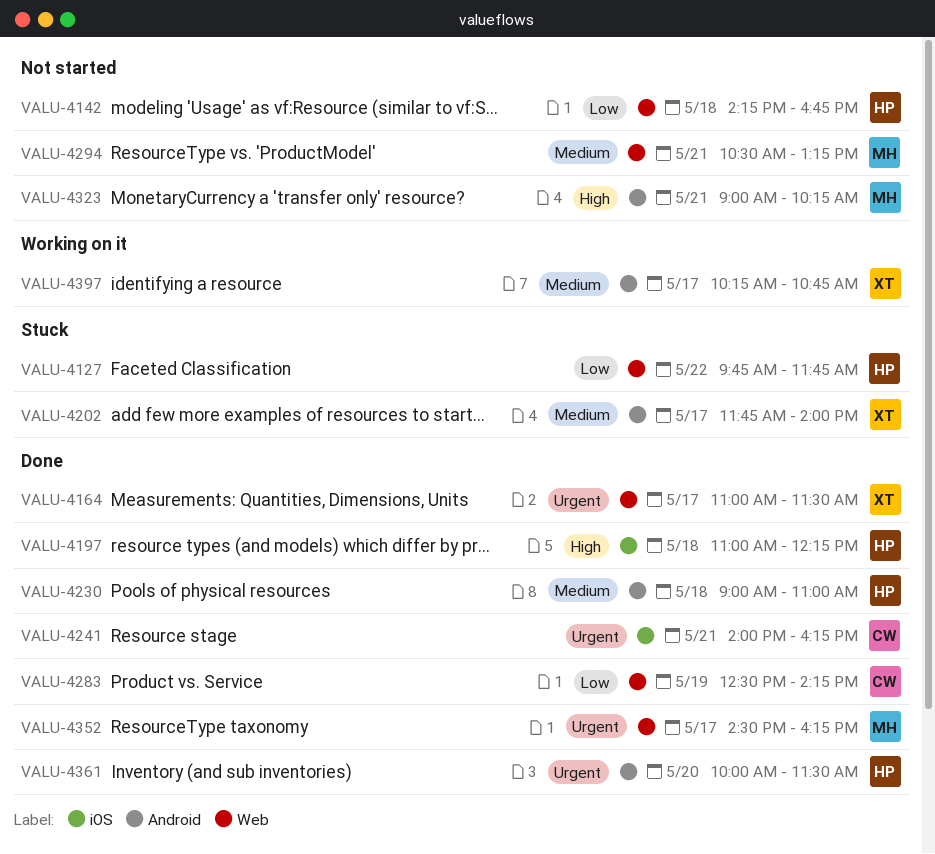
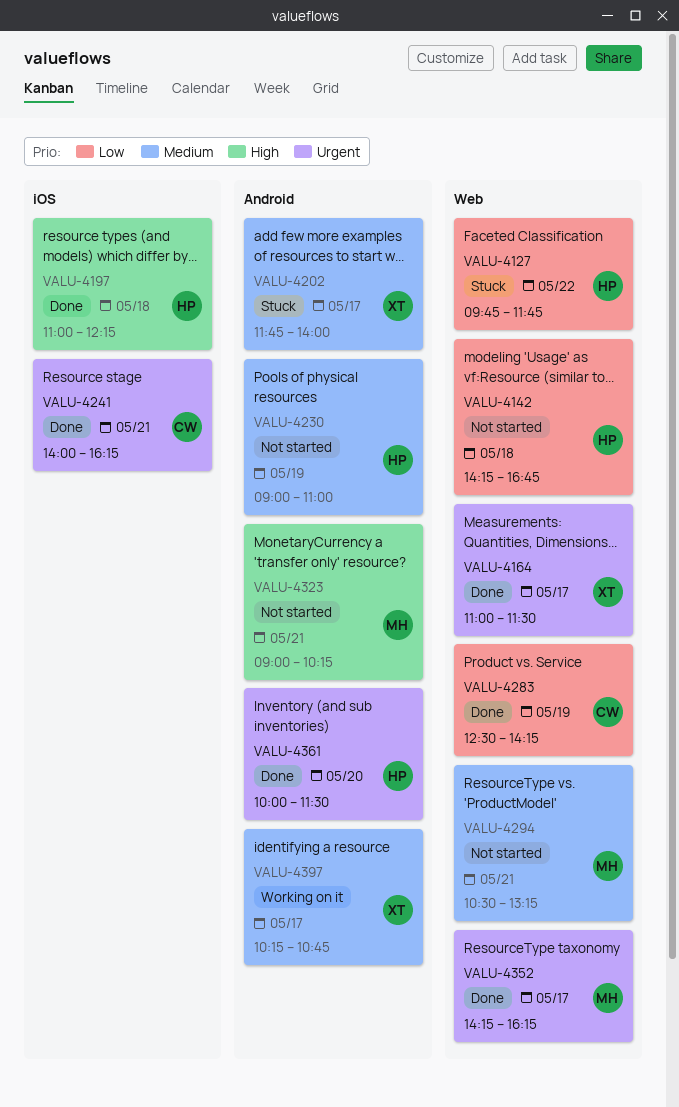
VALU-4230, status: Done -> Not started
VALU-4230, day: May 18 -> May 19
VALU-4352, begins: 14:30 -> 14:15

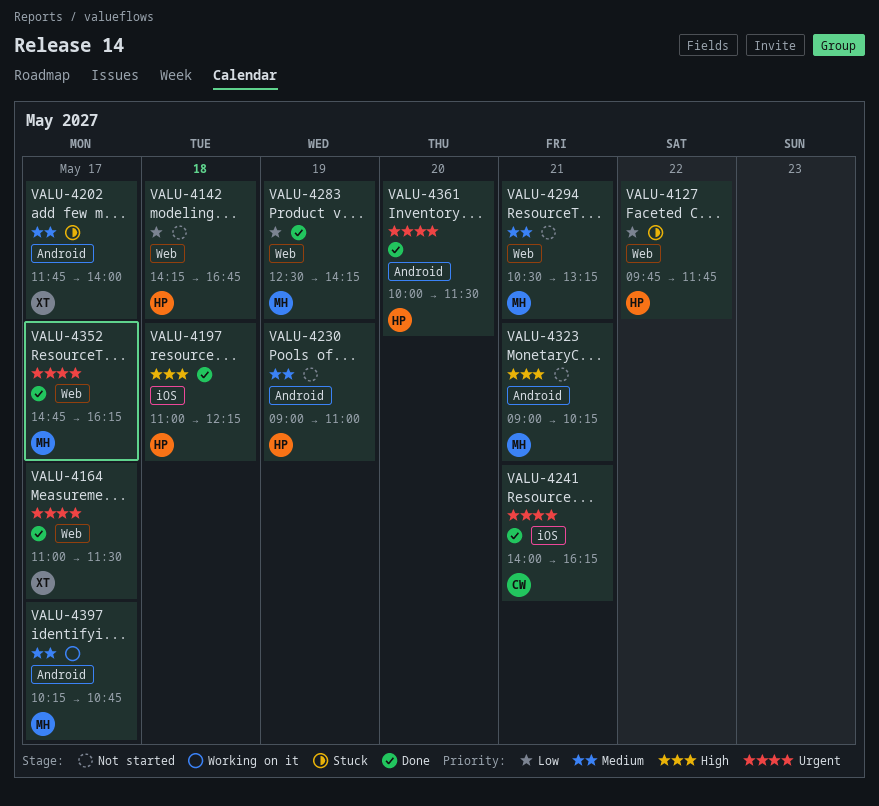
VALU-4283, owner: CW -> MH
VALU-4352, begins: 14:15 -> 14:45
VALU-4397, owner: XT -> MH

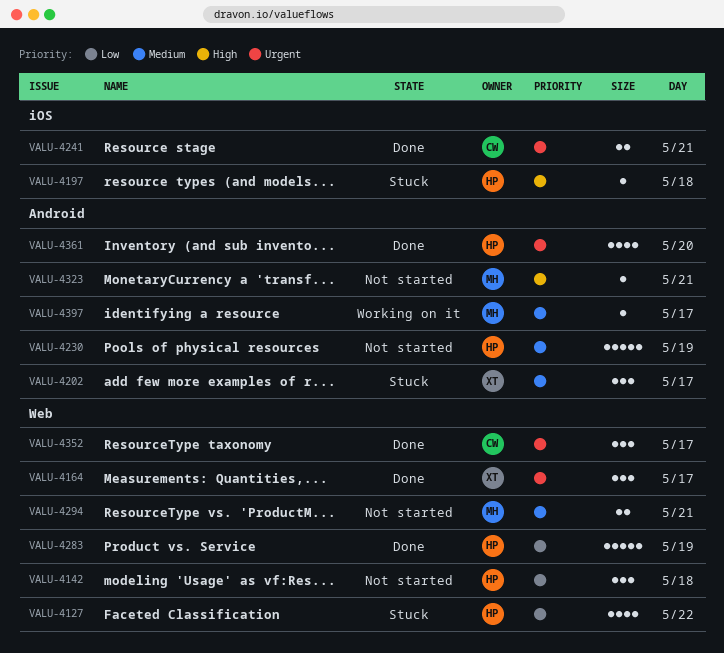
VALU-4197, status: Done -> Stuck
VALU-4283, owner: MH -> HP
VALU-4352, owner: MH -> CW

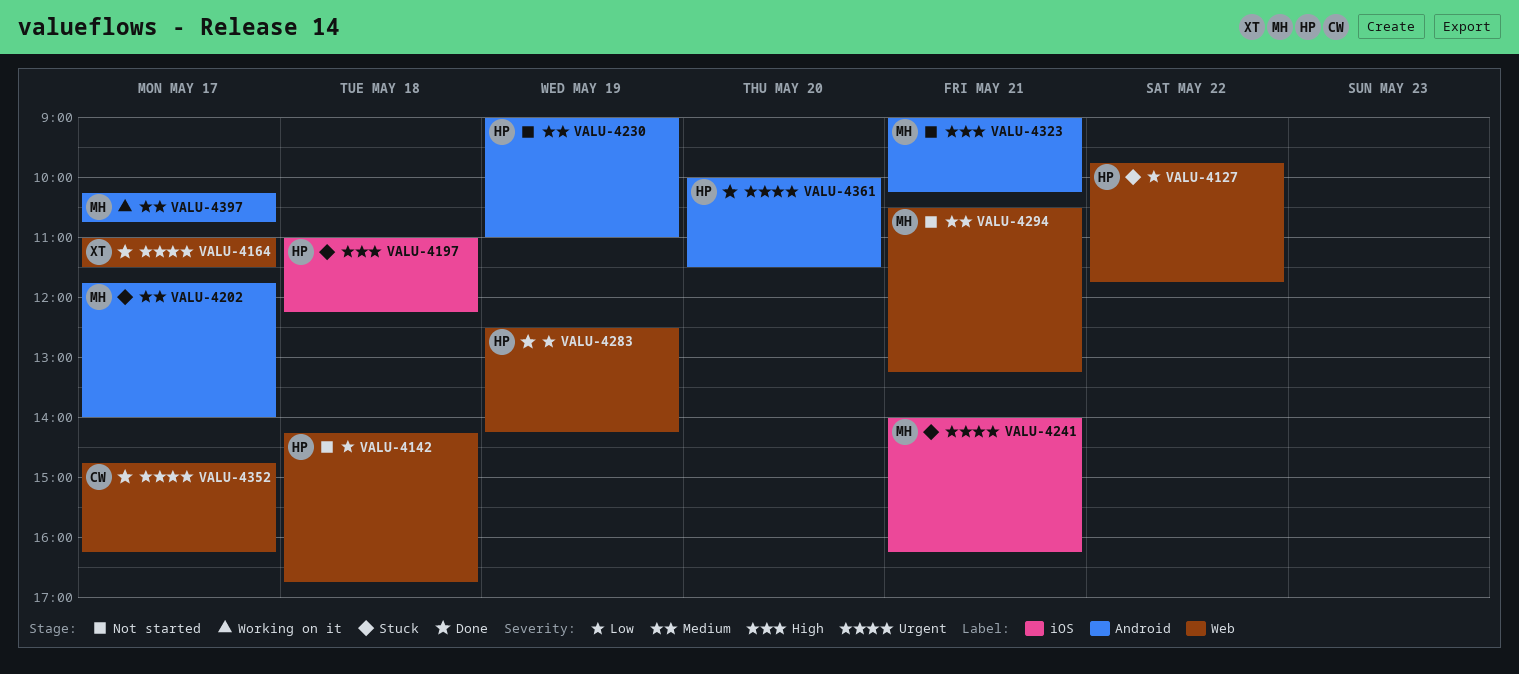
VALU-4202, owner: XT -> MH
VALU-4241, status: Done -> Stuck
VALU-4241, owner: CW -> MH

